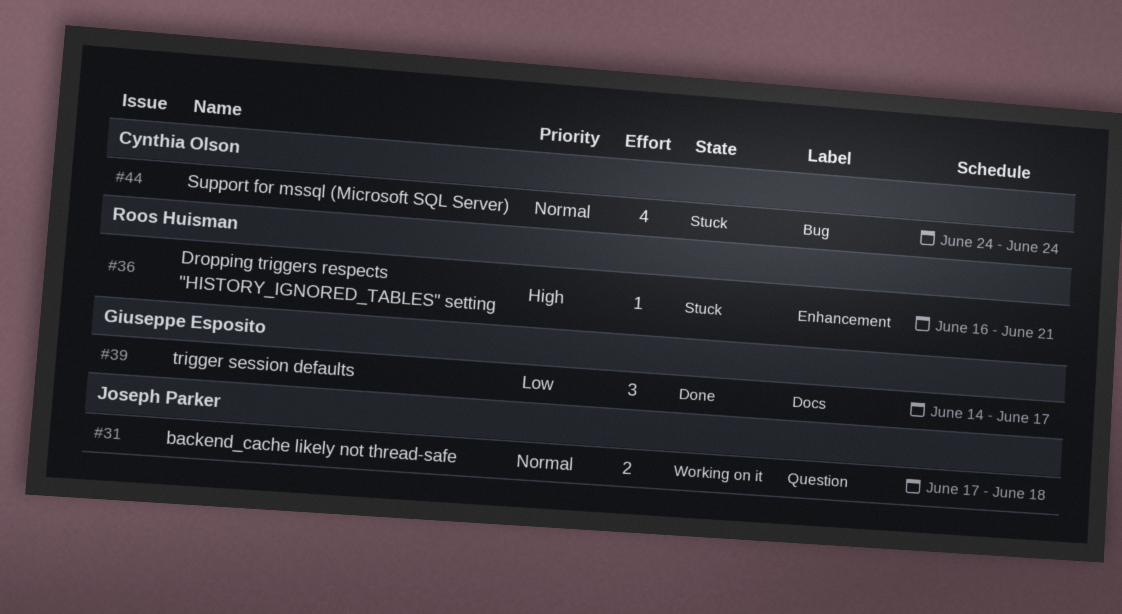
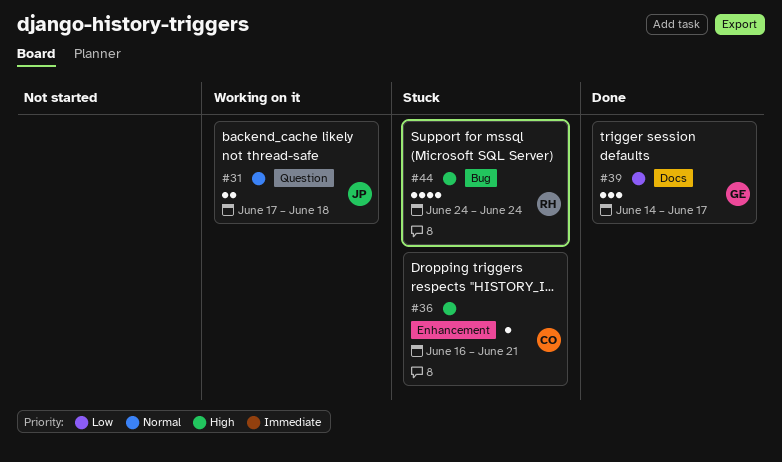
#36, owner: Roos Huisman -> Cynthia Olson
#44, owner: Cynthia Olson -> Roos Huisman
#44, priority: Normal -> High

